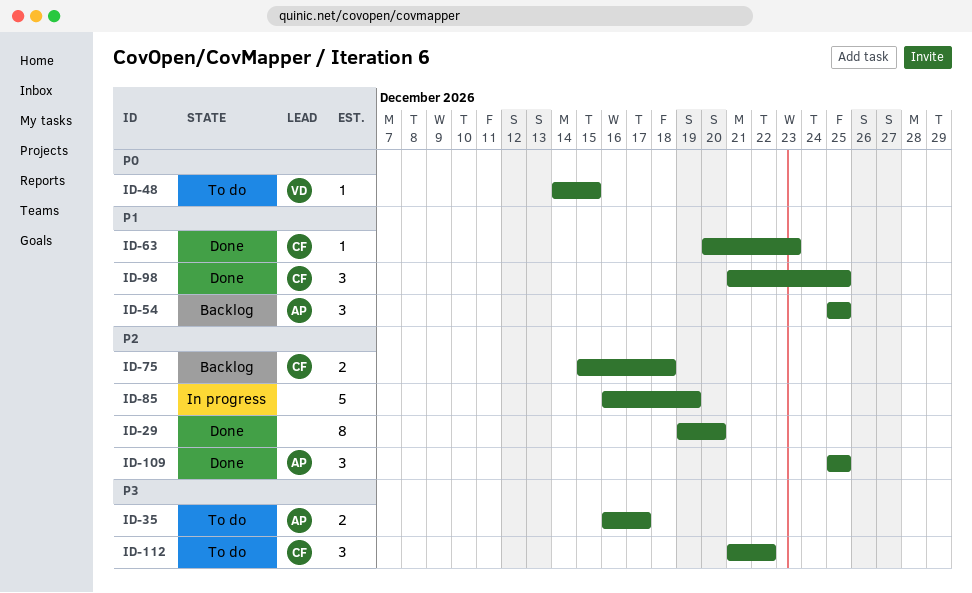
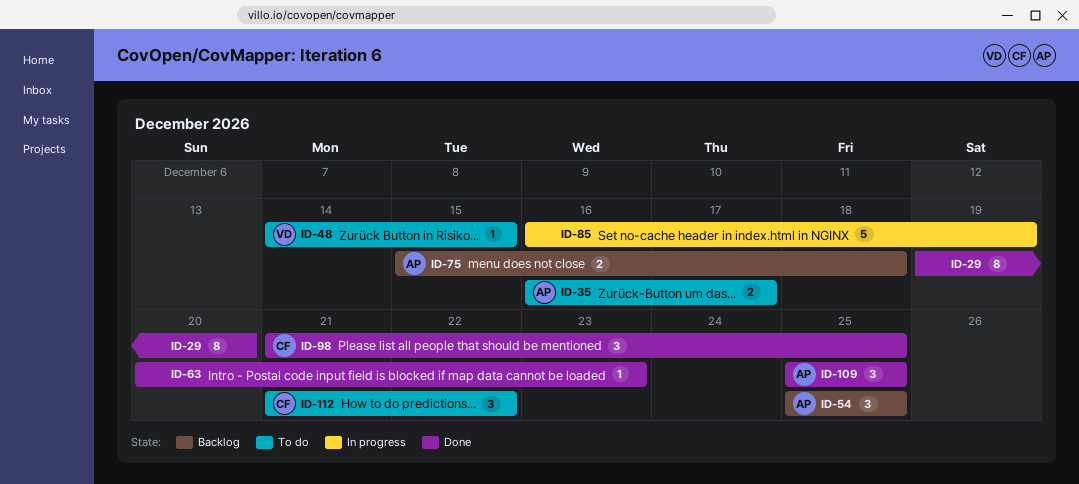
ID-63, owner: CF -> none
ID-75, owner: CF -> AP

